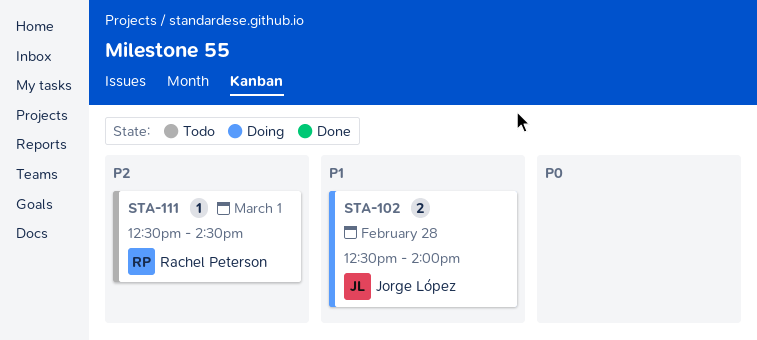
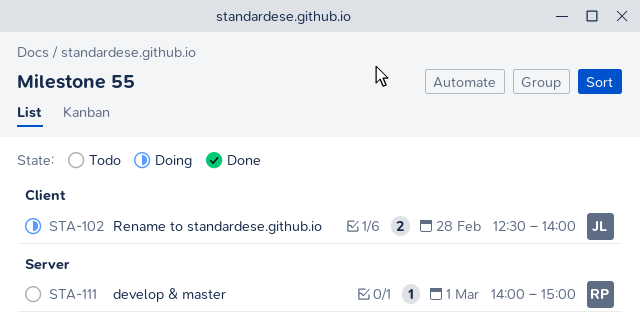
STA-111, begins: 12:30 -> 14:00
STA-111, ends: 14:30 -> 15:00

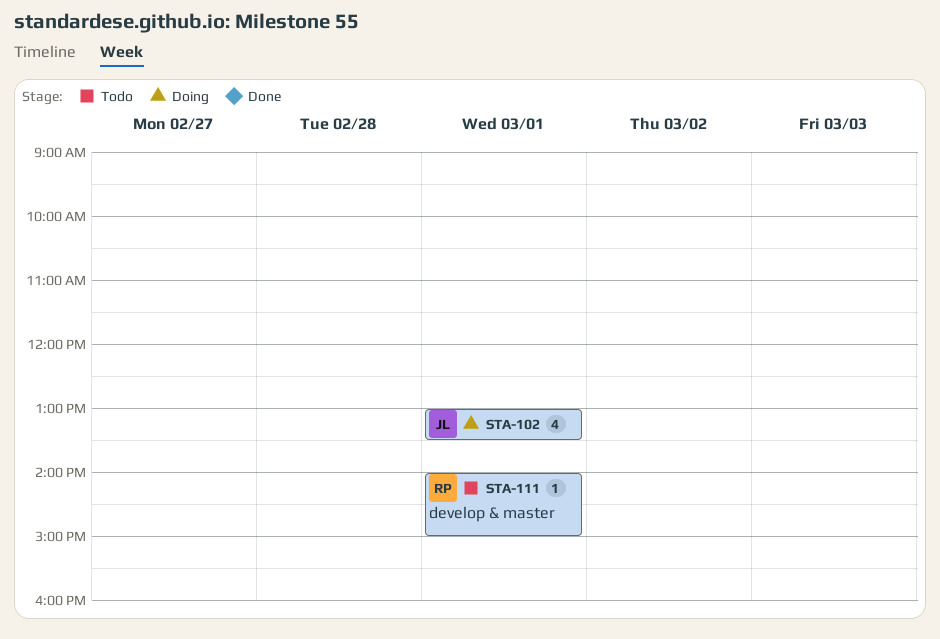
STA-102, estimate: 2 -> 4
STA-102, day: Feb 28 -> Mar 1
STA-102, begins: 12:30 -> 13:00
STA-102, ends: 14:00 -> 13:30

